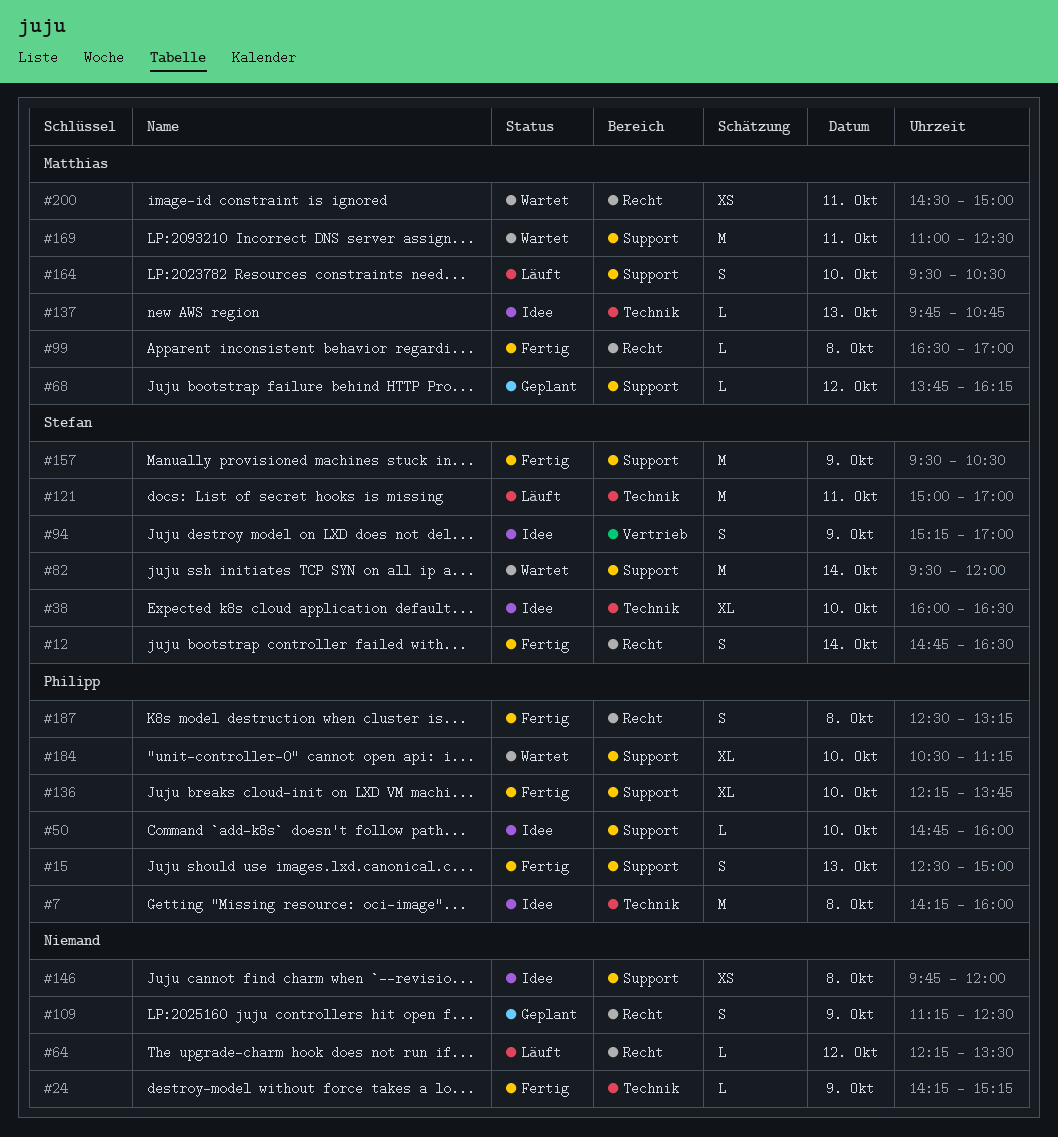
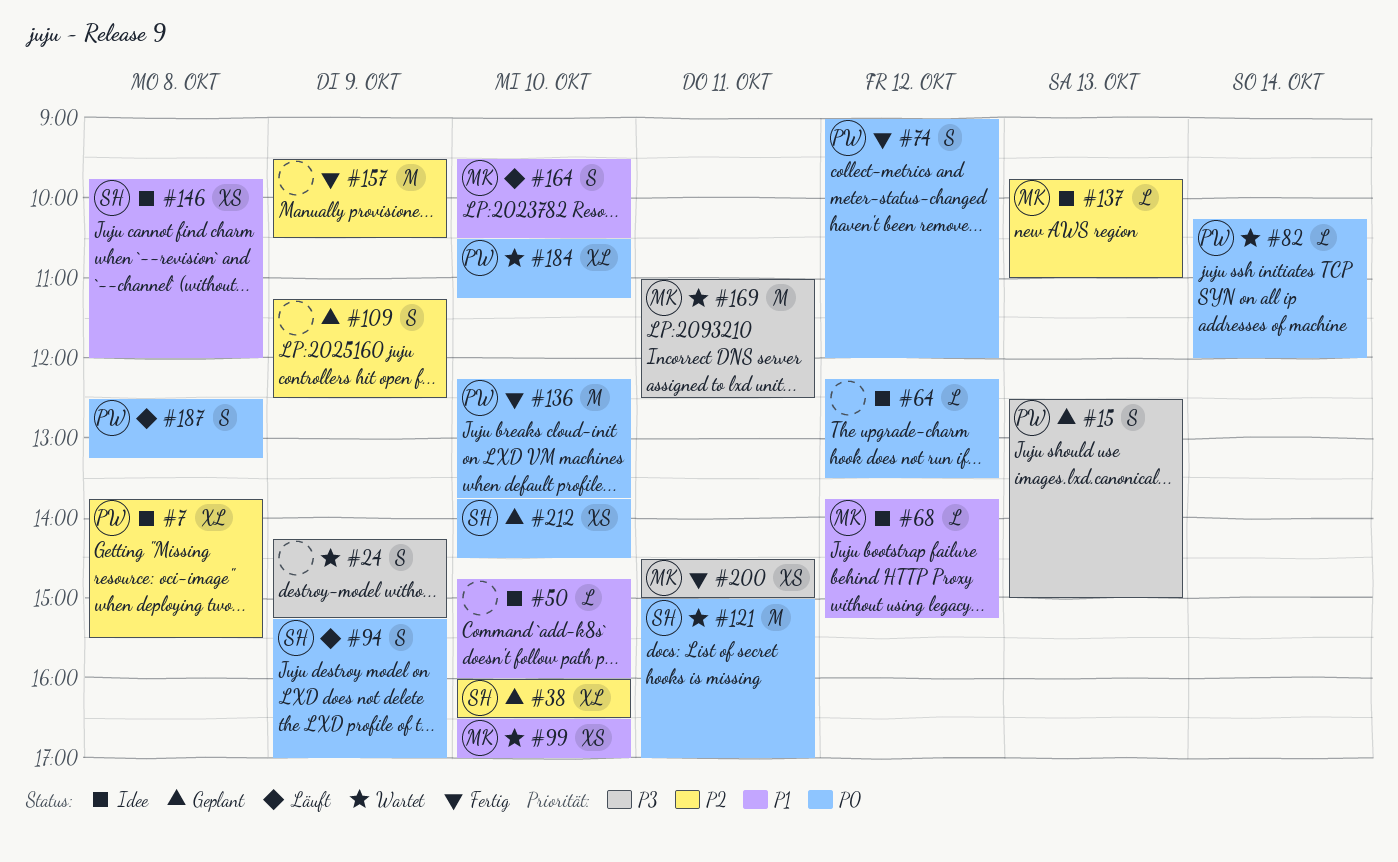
#7, estimate: M -> XL
#7, begins: 14:15 -> 13:45
#7, ends: 16:00 -> 15:30
#12: present -> none
#15, status: Fertig -> Geplant
#24, status: Fertig -> Wartet
#24, estimate: L -> S
#38, status: Idee -> Geplant
#50, owner: Philipp -> none
#64, status: Läuft -> Idee
#68, status: Geplant -> Idee
#68, ends: 16:15 -> 15:15
#74: none -> present
#82, owner: Stefan -> Philipp
#82, estimate: M -> L
#82, begins: 09:30 -> 10:15
#94, status: Idee -> Läuft
#99, status: Fertig -> Wartet
#99, estimate: L -> XS
#99, day: Oct 8 -> Oct 10
#121, status: Läuft -> Wartet
#136, estimate: XL -> M
#137, ends: 10:45 -> 11:00
#146, owner: none -> Stefan
#157, owner: Stefan -> none
#187, status: Fertig -> Läuft
#200, status: Wartet -> Fertig
#212: none -> present

